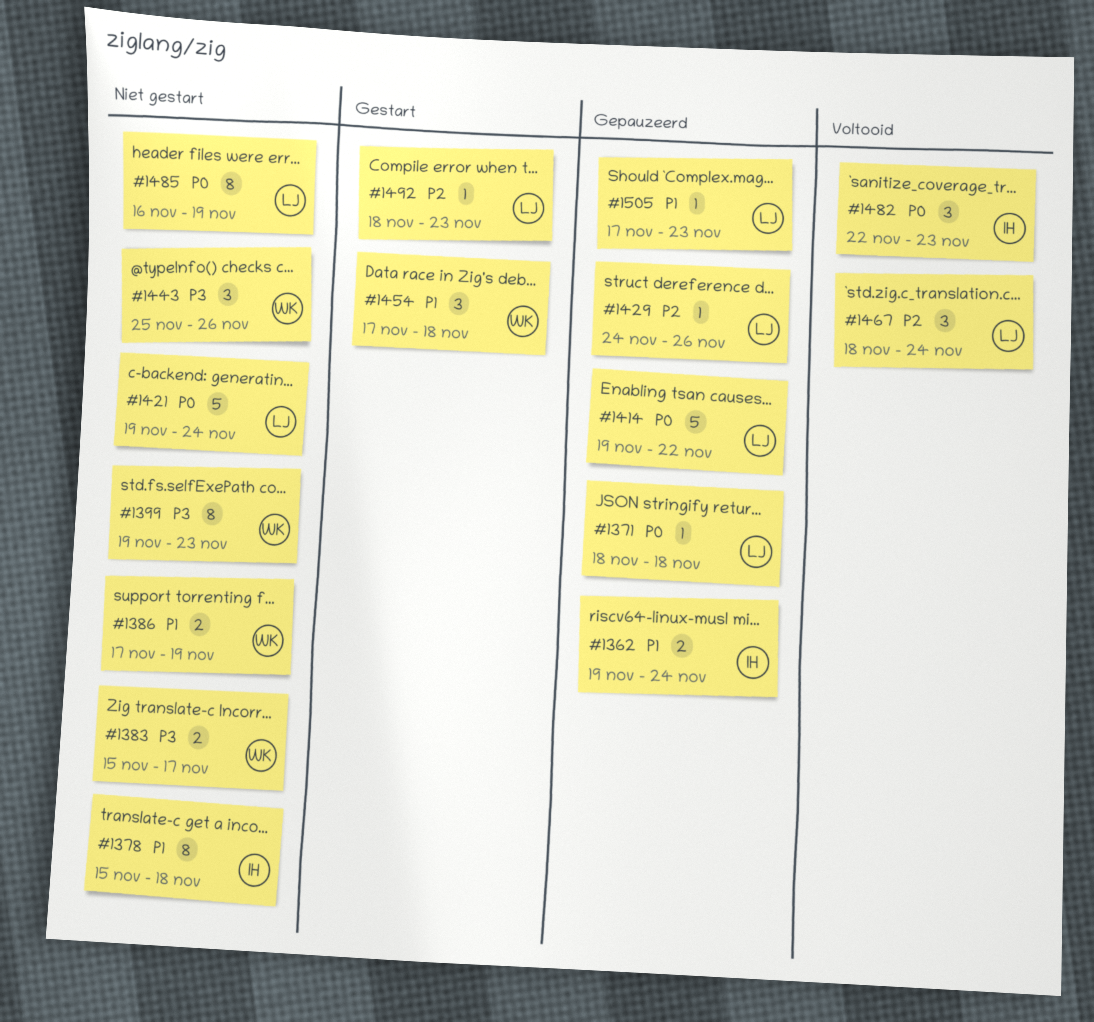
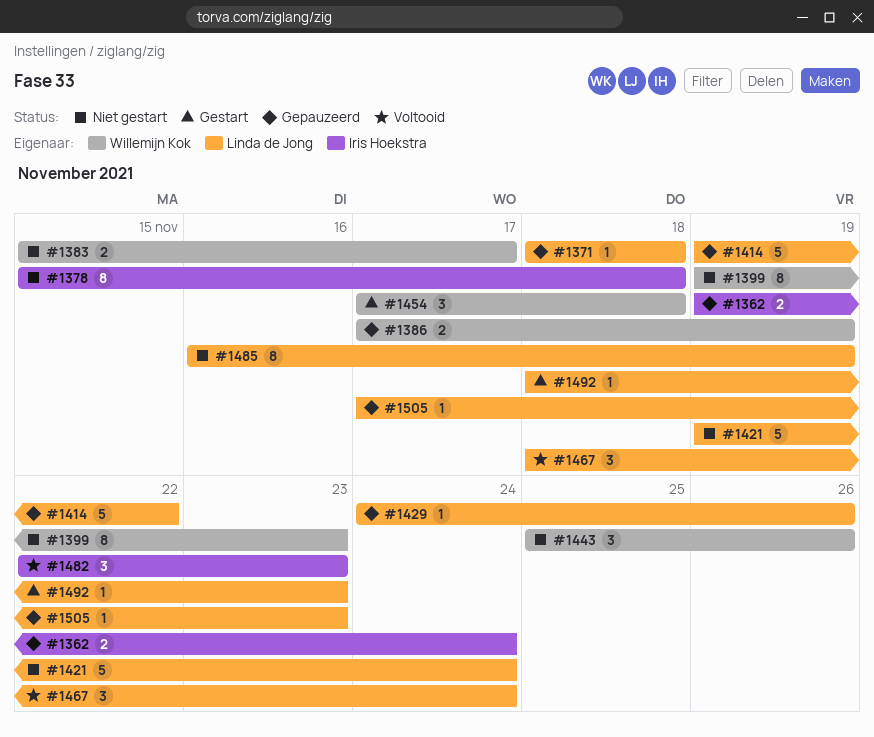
#1386, status: Niet gestart -> Gepauzeerd

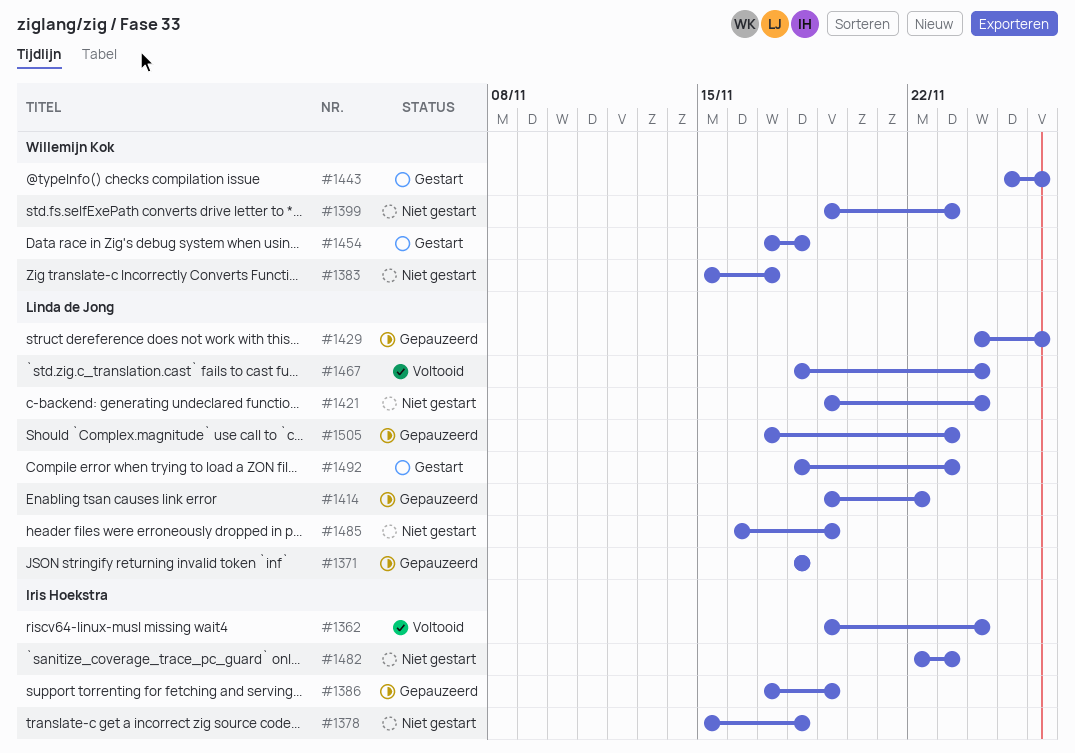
#1362, status: Gepauzeerd -> Voltooid
#1386, owner: Willemijn Kok -> Iris Hoekstra
#1443, status: Niet gestart -> Gestart
#1482, status: Voltooid -> Niet gestart

